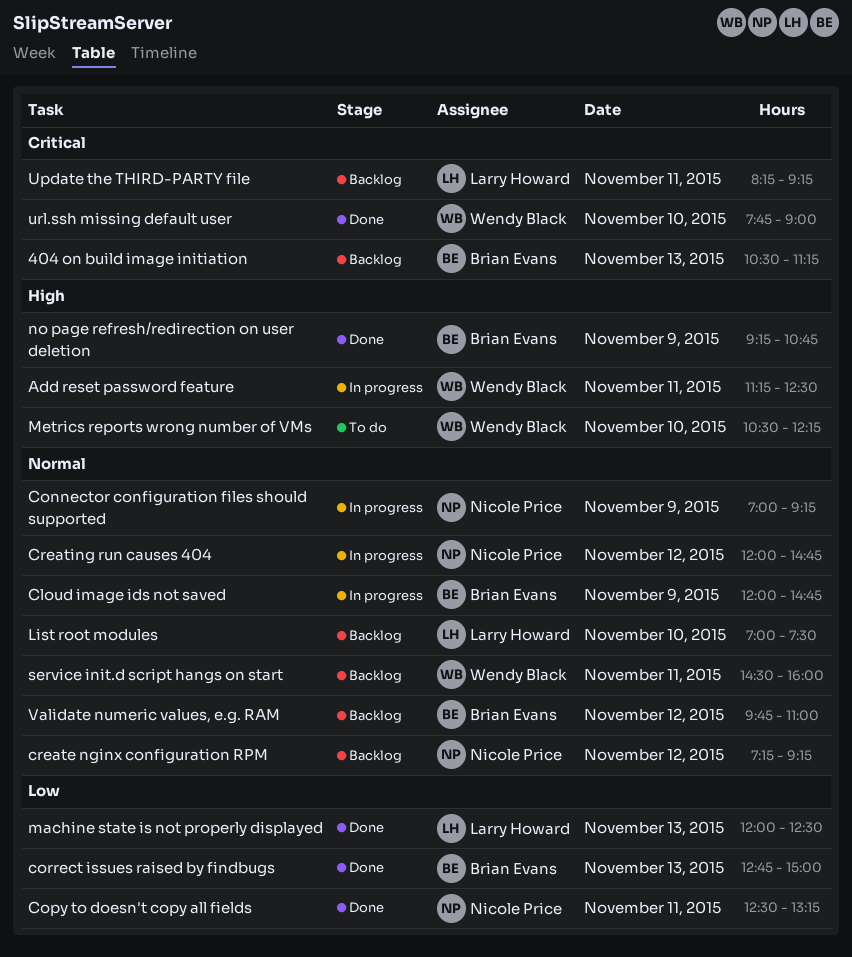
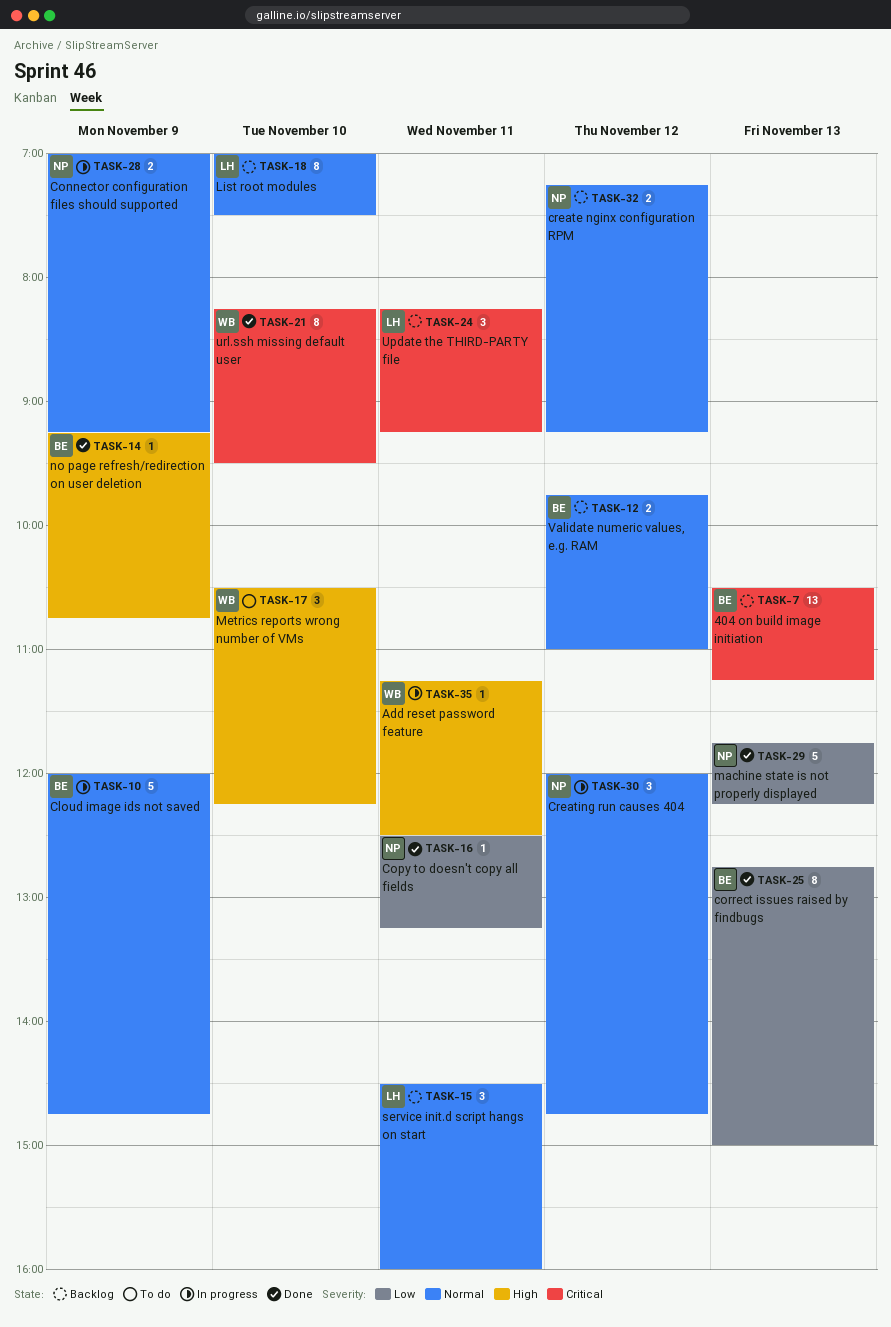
machine state is not properly displayed, owner: Larry Howard -> Nicole Price
machine state is not properly displayed, begins: 12:00 -> 11:45
machine state is not properly displayed, ends: 12:30 -> 12:15
service init.d script hangs on start, owner: Wendy Black -> Larry Howard
url.ssh missing default user, begins: 07:45 -> 08:15
url.ssh missing default user, ends: 09:00 -> 09:30

